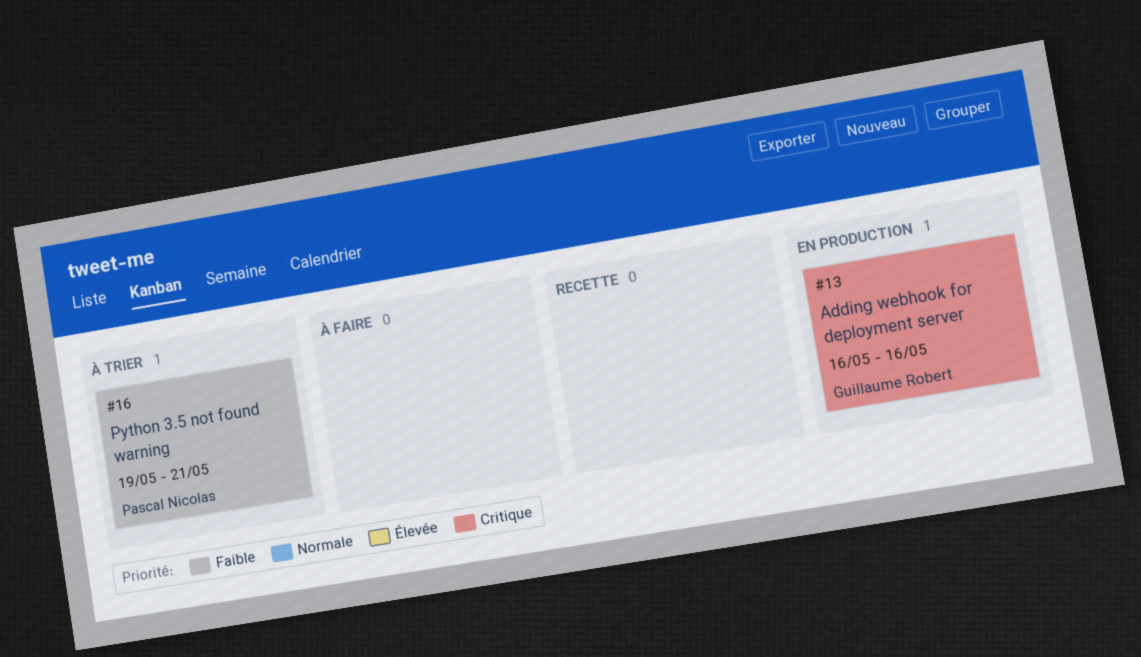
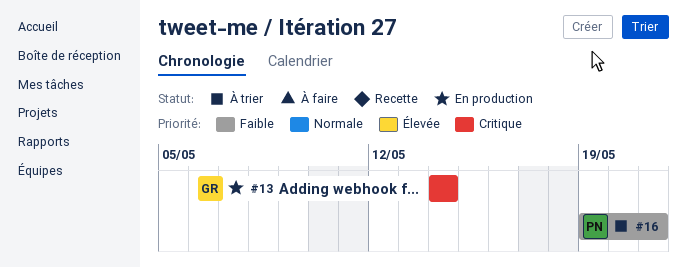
#13, start: May 16 -> May 14
#13, due: May 16 -> May 14

